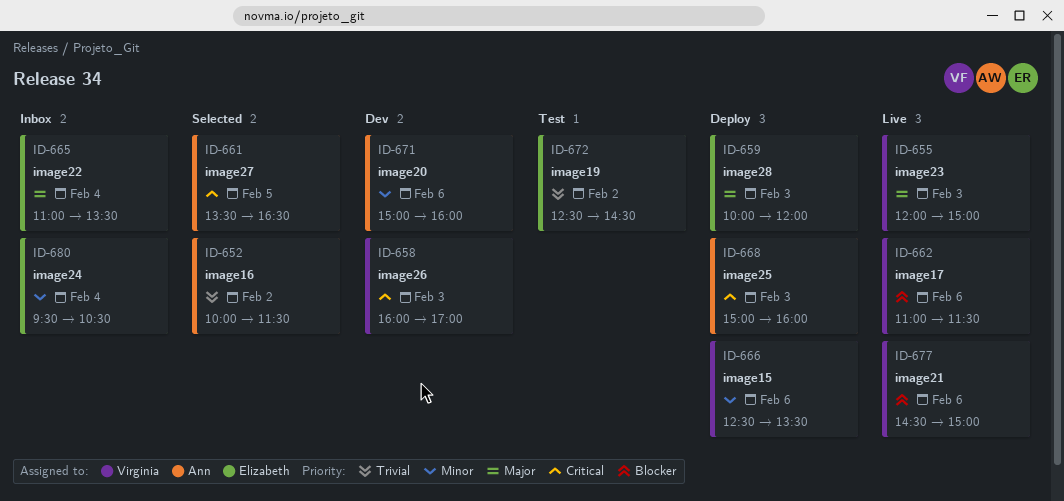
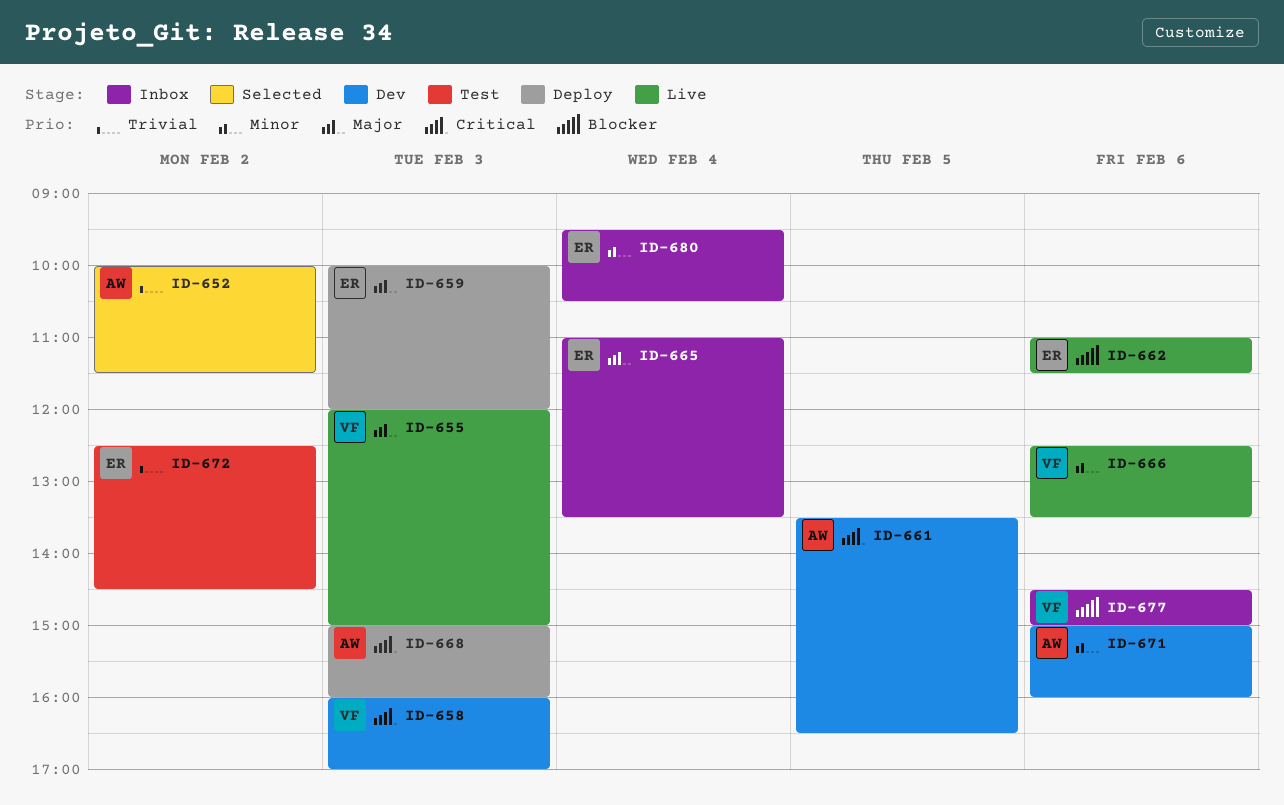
ID-661, status: Selected -> Dev
ID-662, owner: Virginia -> Elizabeth
ID-666, status: Deploy -> Live
ID-677, status: Live -> Inbox

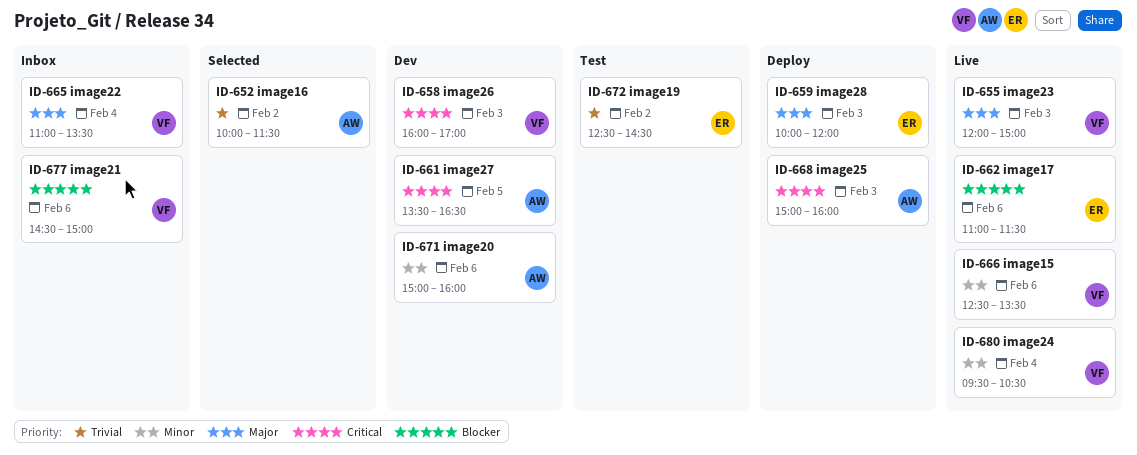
ID-665, owner: ER -> VF
ID-680, status: Inbox -> Live
ID-680, owner: ER -> VF

